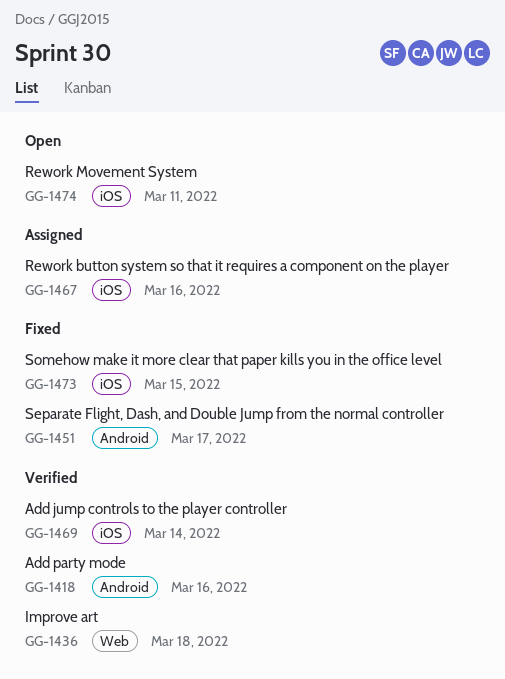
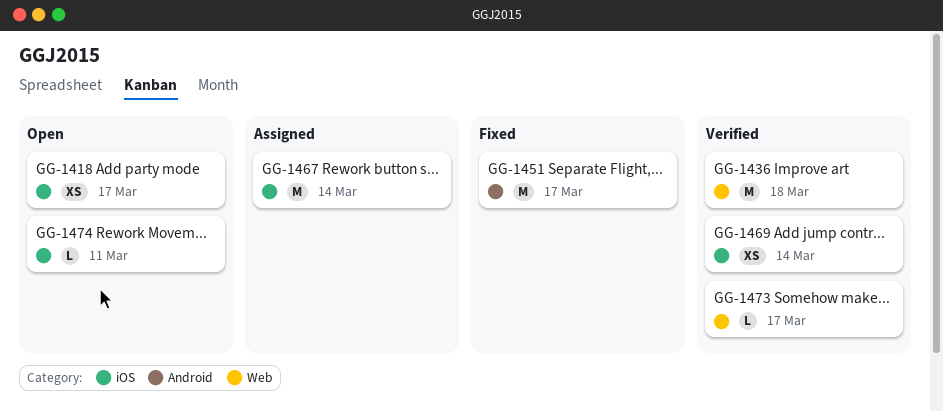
GG-1418, status: Verified -> Open
GG-1418, label: Android -> iOS
GG-1418, due: Mar 16 -> Mar 17
GG-1467, due: Mar 16 -> Mar 14
GG-1473, status: Fixed -> Verified
GG-1473, label: iOS -> Web
GG-1473, due: Mar 15 -> Mar 17

